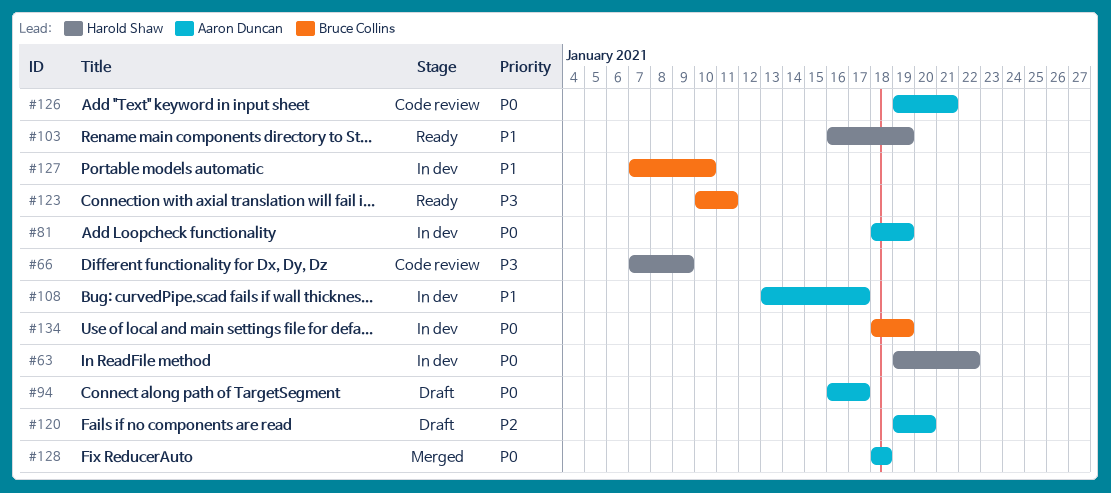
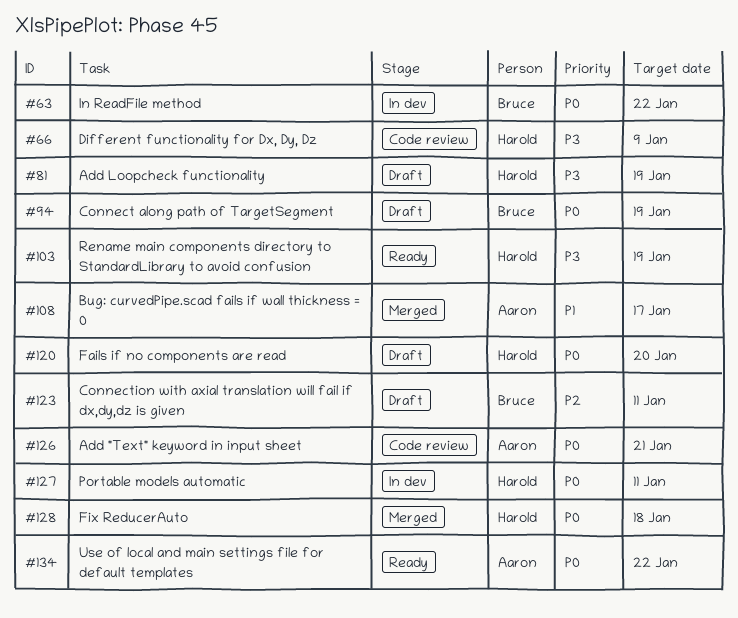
#63, owner: Harold Shaw -> Bruce Collins
#81, status: In dev -> Draft
#81, owner: Aaron Duncan -> Harold Shaw
#81, priority: P0 -> P3
#94, owner: Aaron Duncan -> Bruce Collins
#94, due: Jan 17 -> Jan 19
#103, priority: P1 -> P3
#108, status: In dev -> Merged
#120, owner: Aaron Duncan -> Harold Shaw
#120, priority: P2 -> P0
#123, status: Ready -> Draft
#123, priority: P3 -> P2
#127, owner: Bruce Collins -> Harold Shaw
#127, priority: P1 -> P0
#127, due: Jan 10 -> Jan 11
#128, owner: Aaron Duncan -> Harold Shaw
#134, status: In dev -> Ready
#134, owner: Bruce Collins -> Aaron Duncan
#134, due: Jan 19 -> Jan 22

